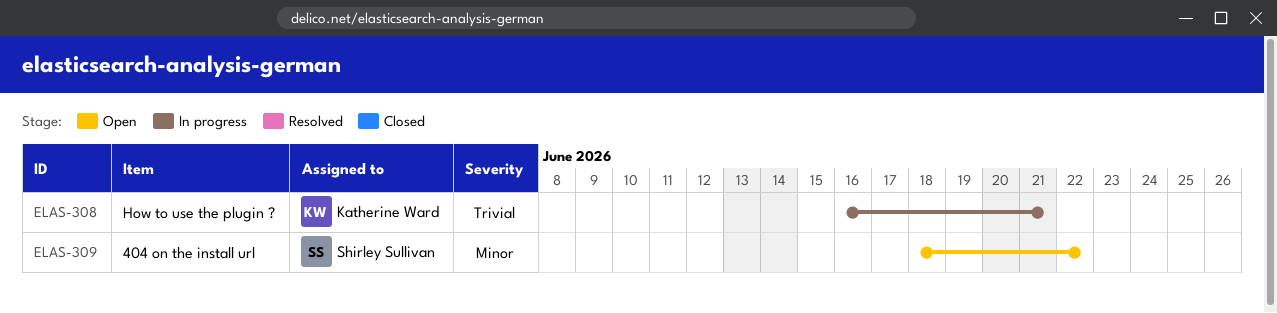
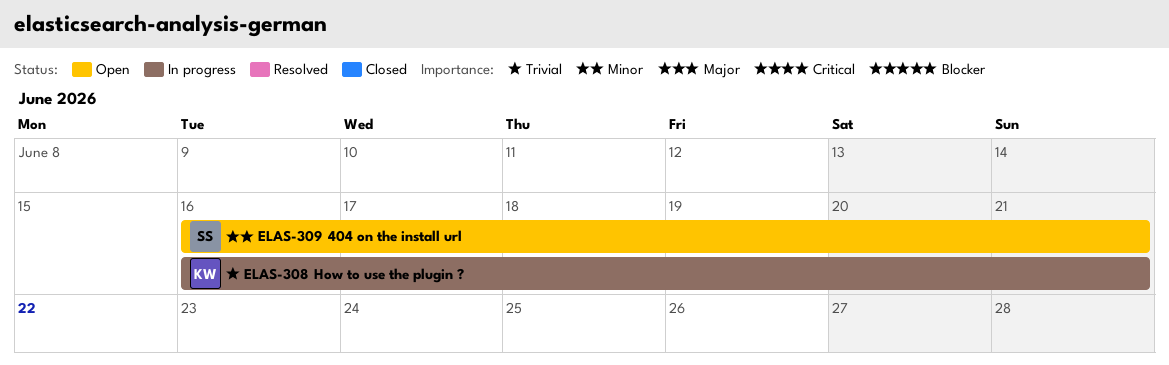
ELAS-309, start: Jun 18 -> Jun 16
ELAS-309, due: Jun 22 -> Jun 21

